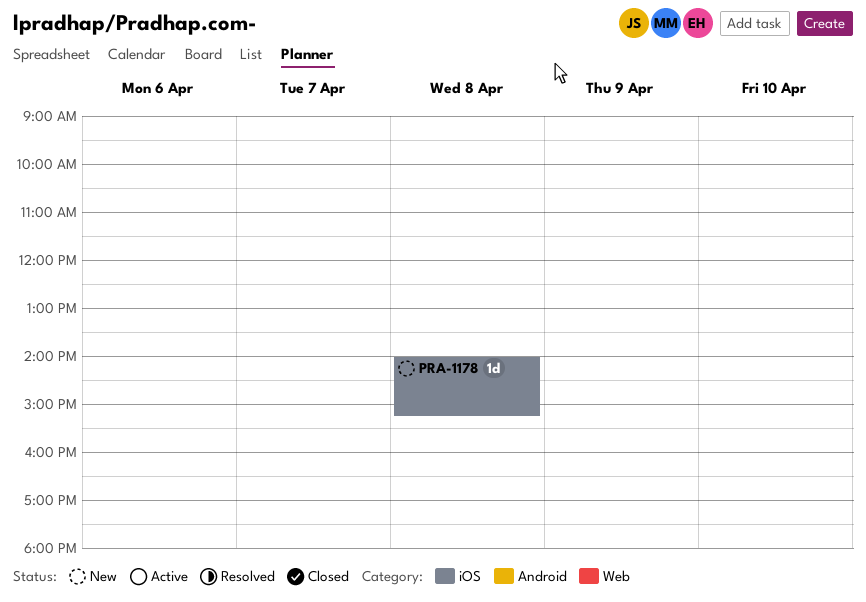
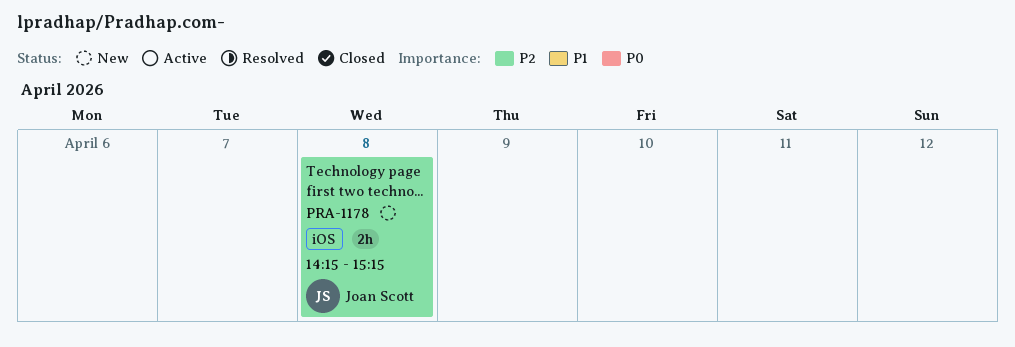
PRA-1178, estimate: 1d -> 2h
PRA-1178, begins: 14:00 -> 14:15

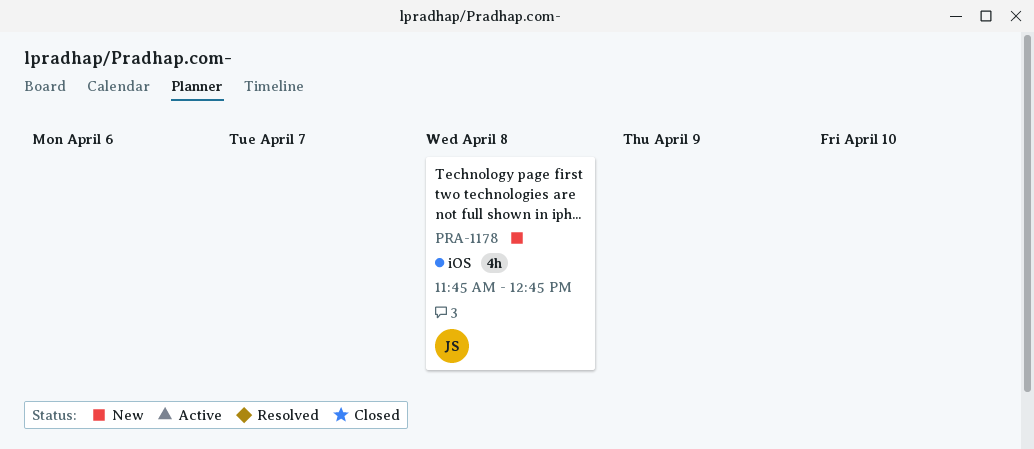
PRA-1178, estimate: 2h -> 4h
PRA-1178, begins: 14:15 -> 11:45
PRA-1178, ends: 15:15 -> 12:45

